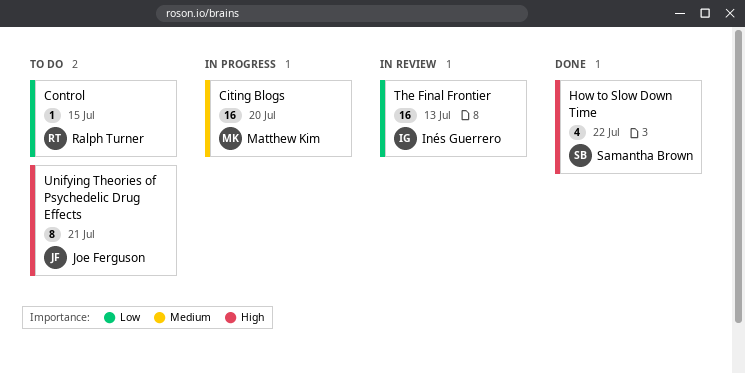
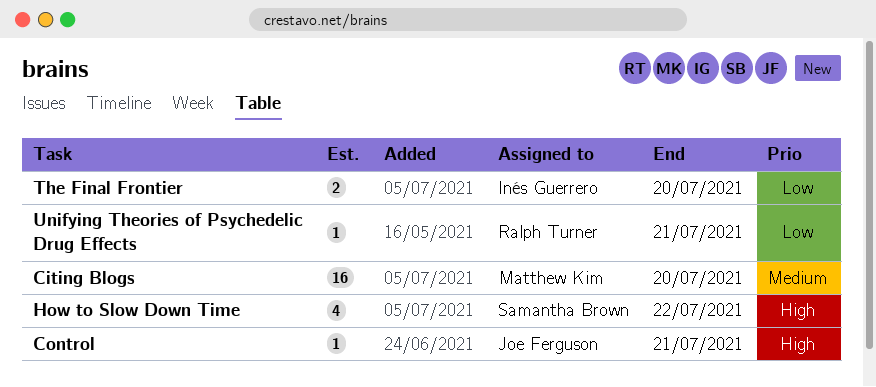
Control, owner: Ralph Turner -> Joe Ferguson
Control, priority: Low -> High
Control, due: Jul 15 -> Jul 21
The Final Frontier, estimate: 16 -> 2
The Final Frontier, due: Jul 13 -> Jul 20
Unifying Theories of Psychedelic Drug Effects, owner: Joe Ferguson -> Ralph Turner
Unifying Theories of Psychedelic Drug Effects, priority: High -> Low
Unifying Theories of Psychedelic Drug Effects, estimate: 8 -> 1

